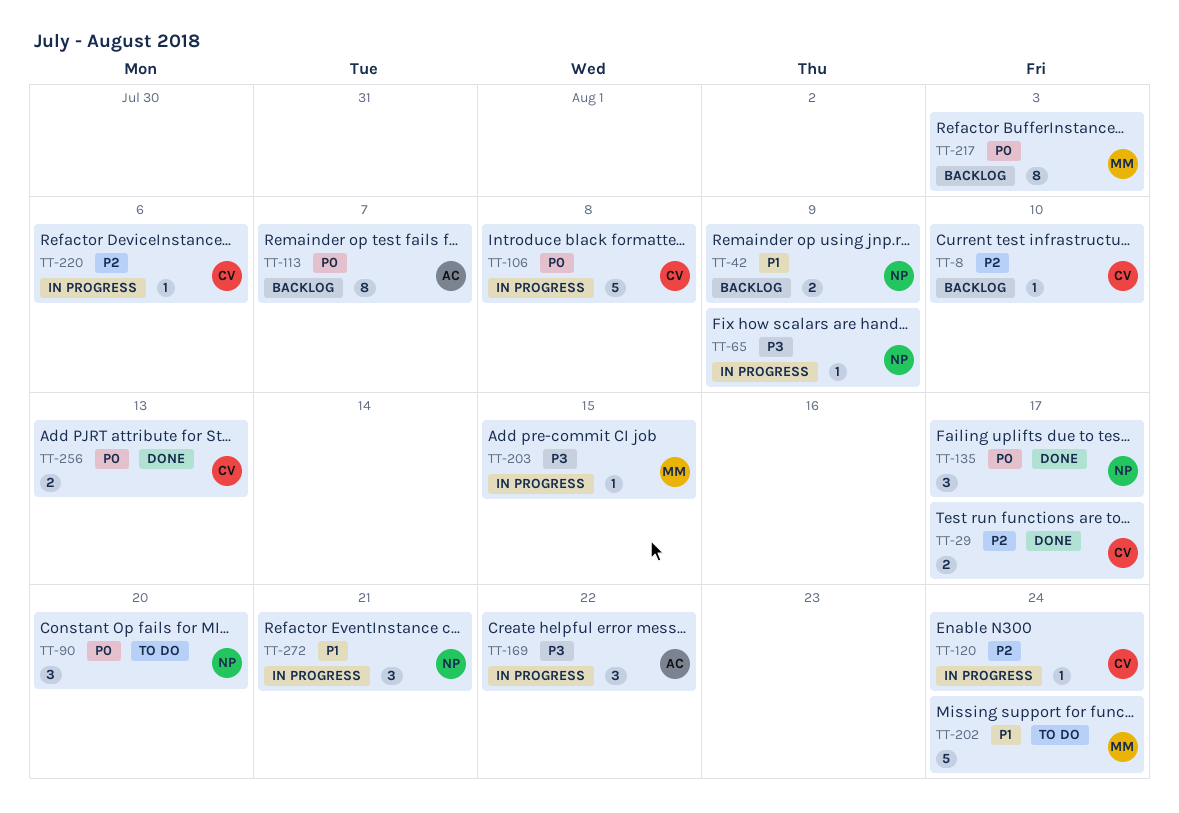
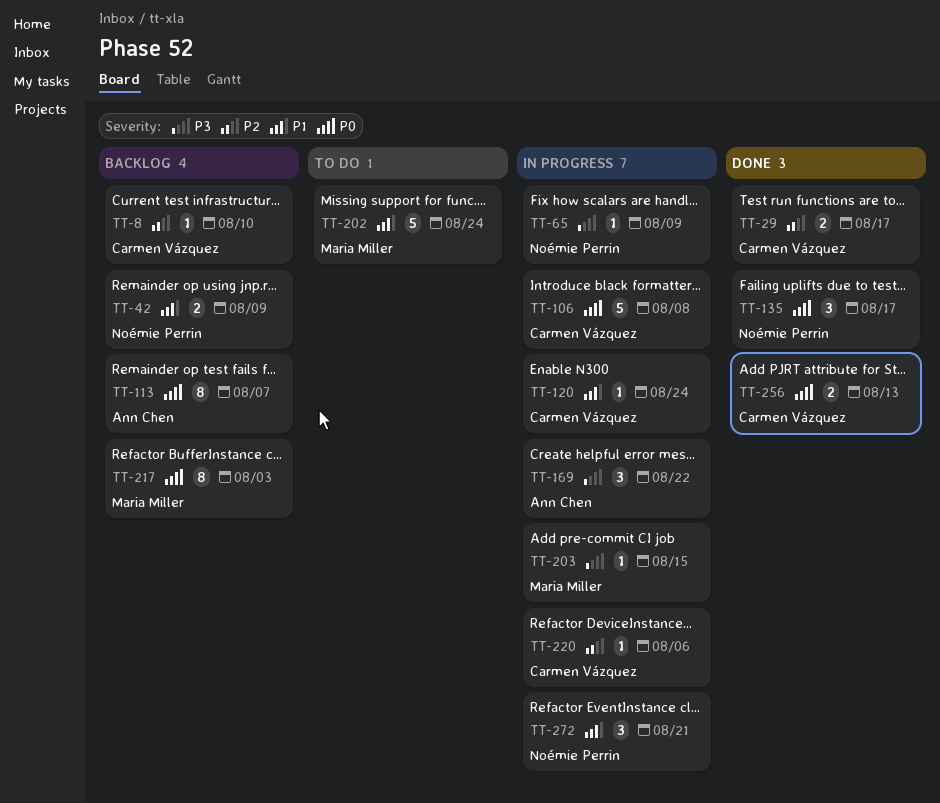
TT-90: present -> none
TT-120, priority: P2 -> P1

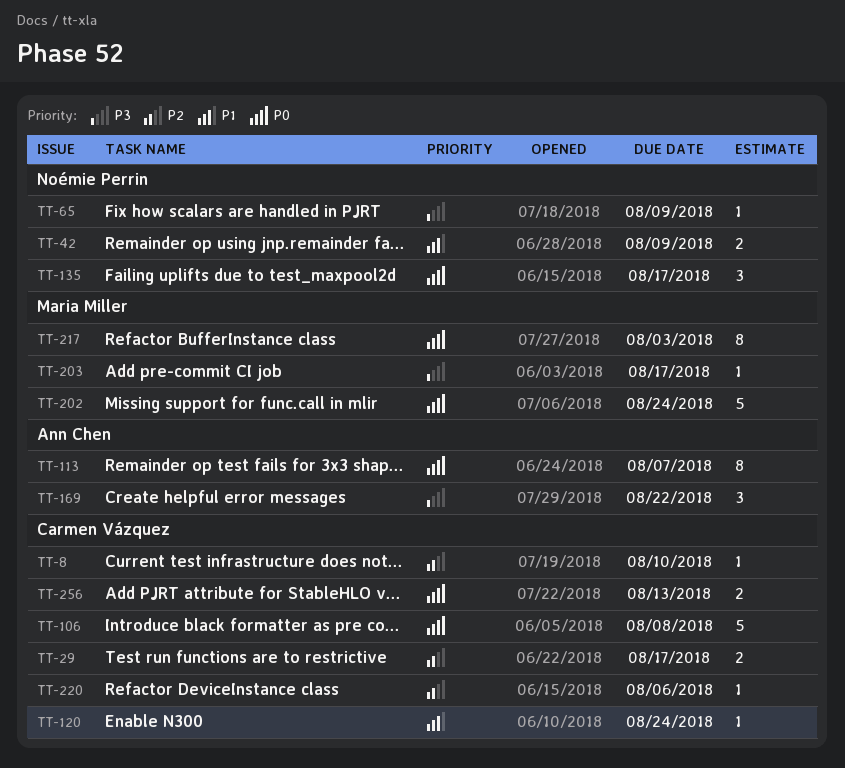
TT-202, priority: P1 -> P0
TT-203, due: Aug 15 -> Aug 17
TT-272: present -> none

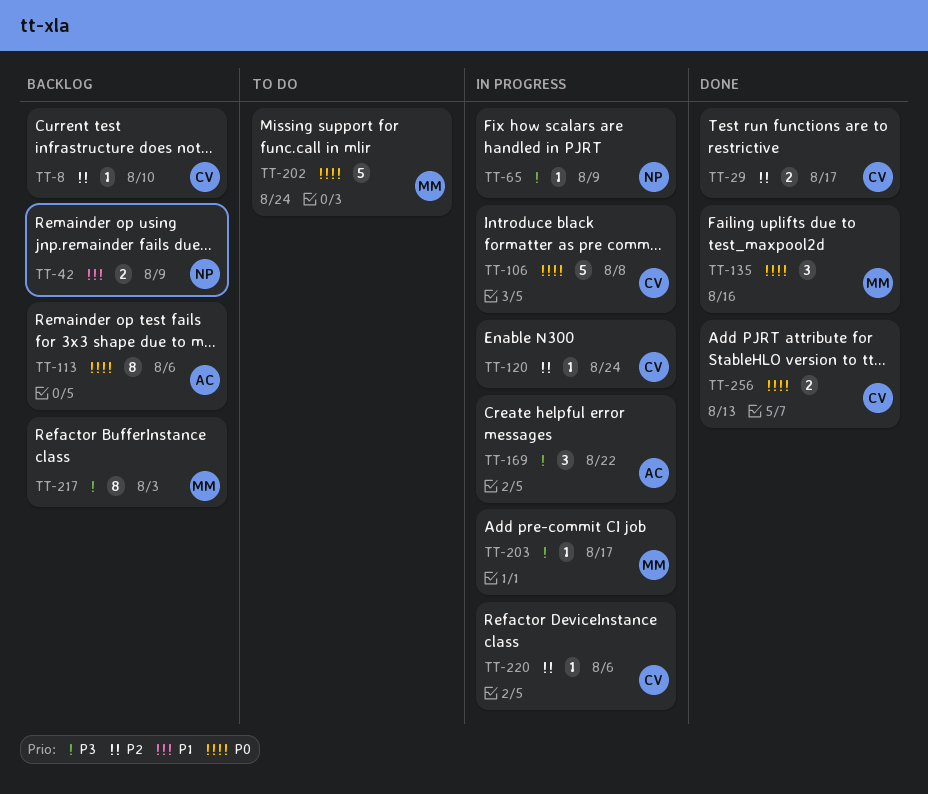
TT-113, due: Aug 7 -> Aug 6
TT-120, priority: P1 -> P2
TT-135, owner: Noémie Perrin -> Maria Miller
TT-135, due: Aug 17 -> Aug 16
TT-217, priority: P0 -> P3

